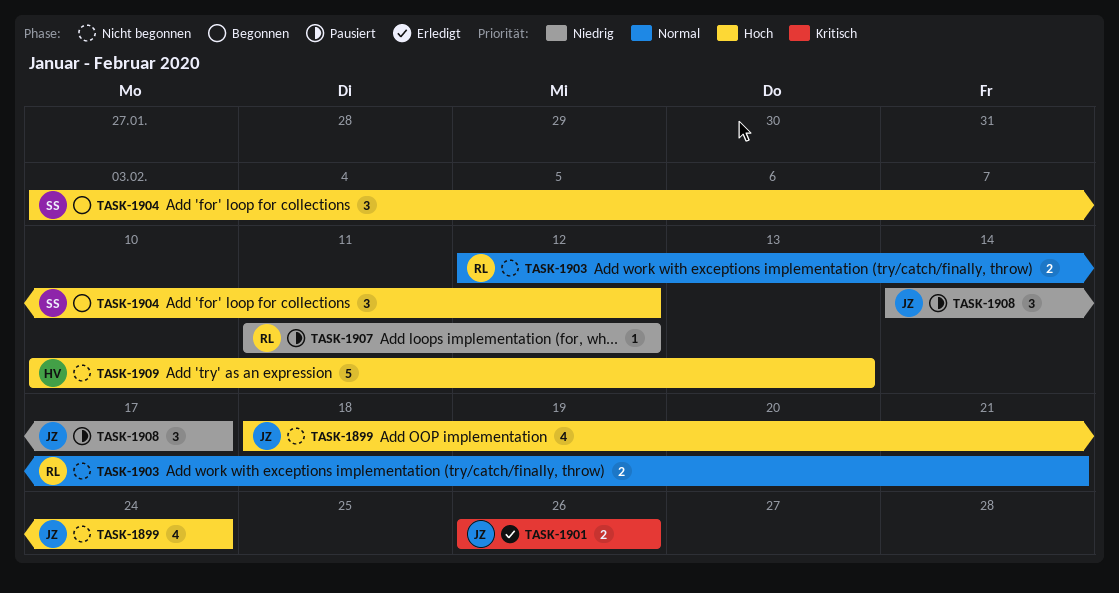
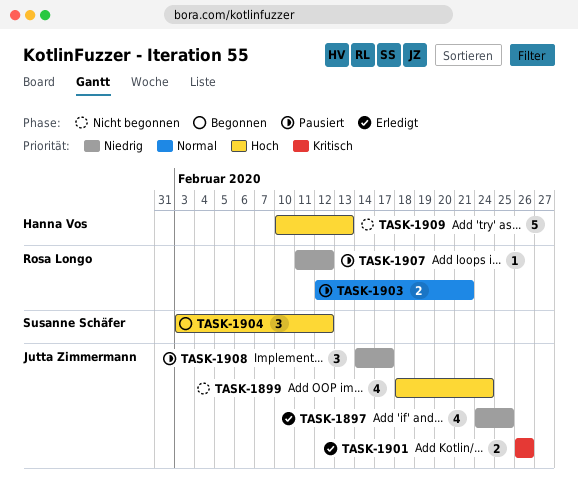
TASK-1897: none -> present
TASK-1903, status: Nicht begonnen -> Pausiert

